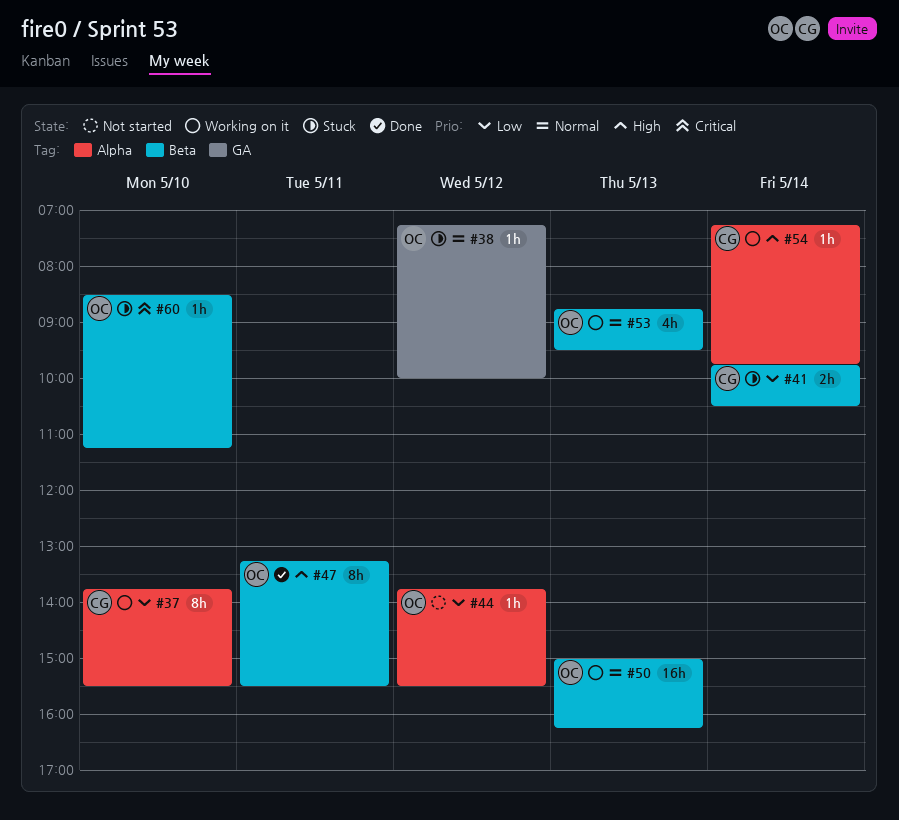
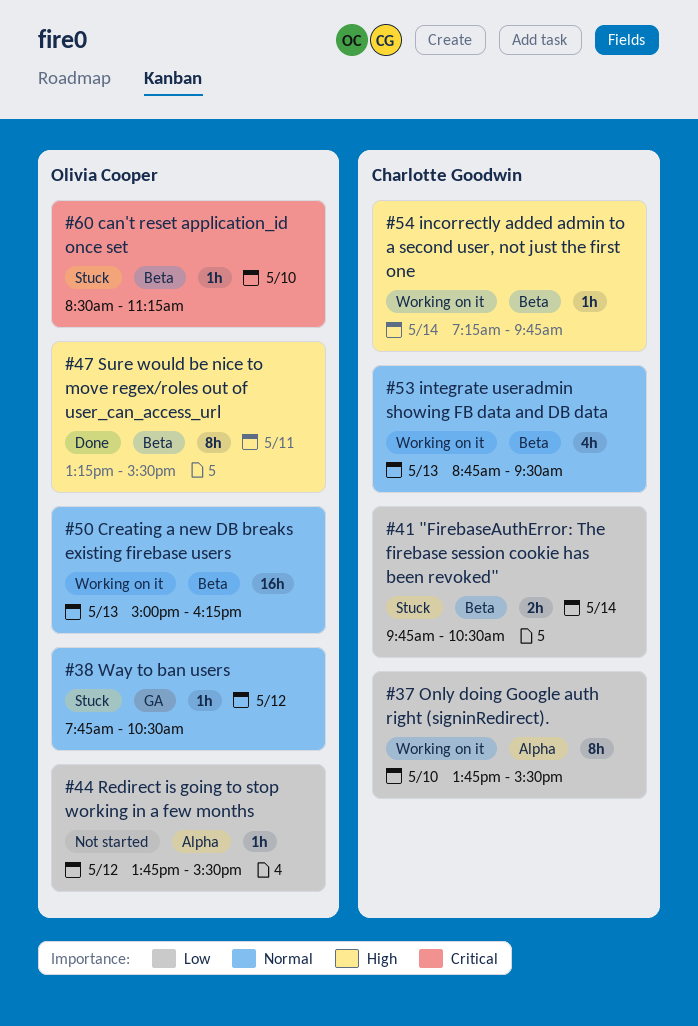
#38, begins: 07:15 -> 07:45
#38, ends: 10:00 -> 10:30
#53, owner: Olivia Cooper -> Charlotte Goodwin
#54, label: Alpha -> Beta

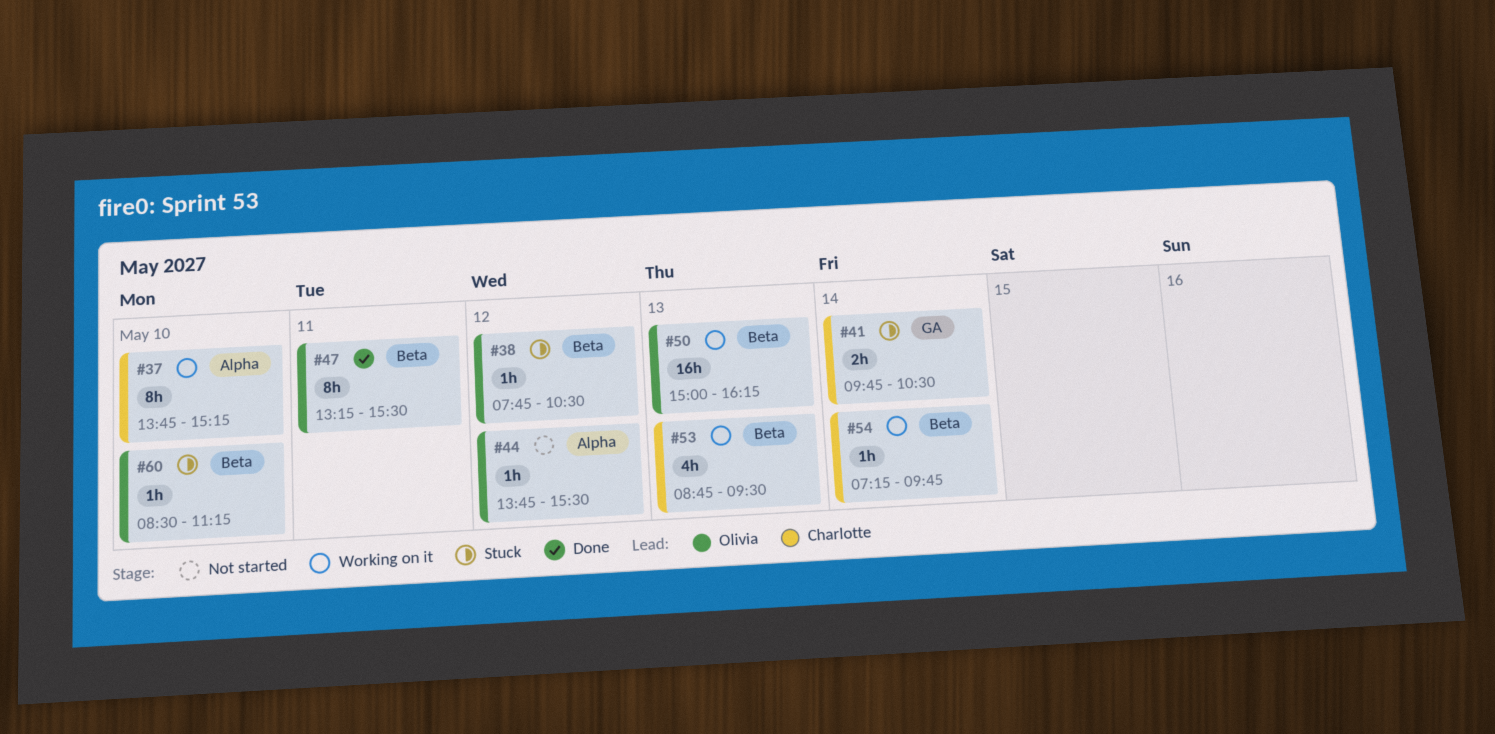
#37, ends: 15:30 -> 15:15
#38, label: GA -> Beta
#41, label: Beta -> GA

